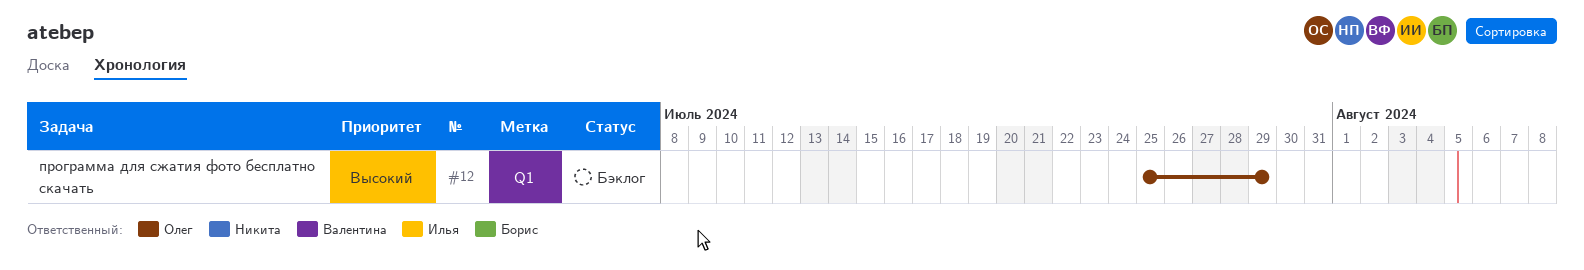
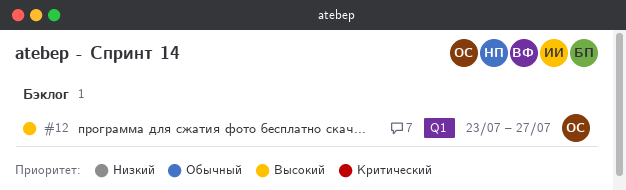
#12, start: Jul 25 -> Jul 23
#12, due: Jul 29 -> Jul 27

